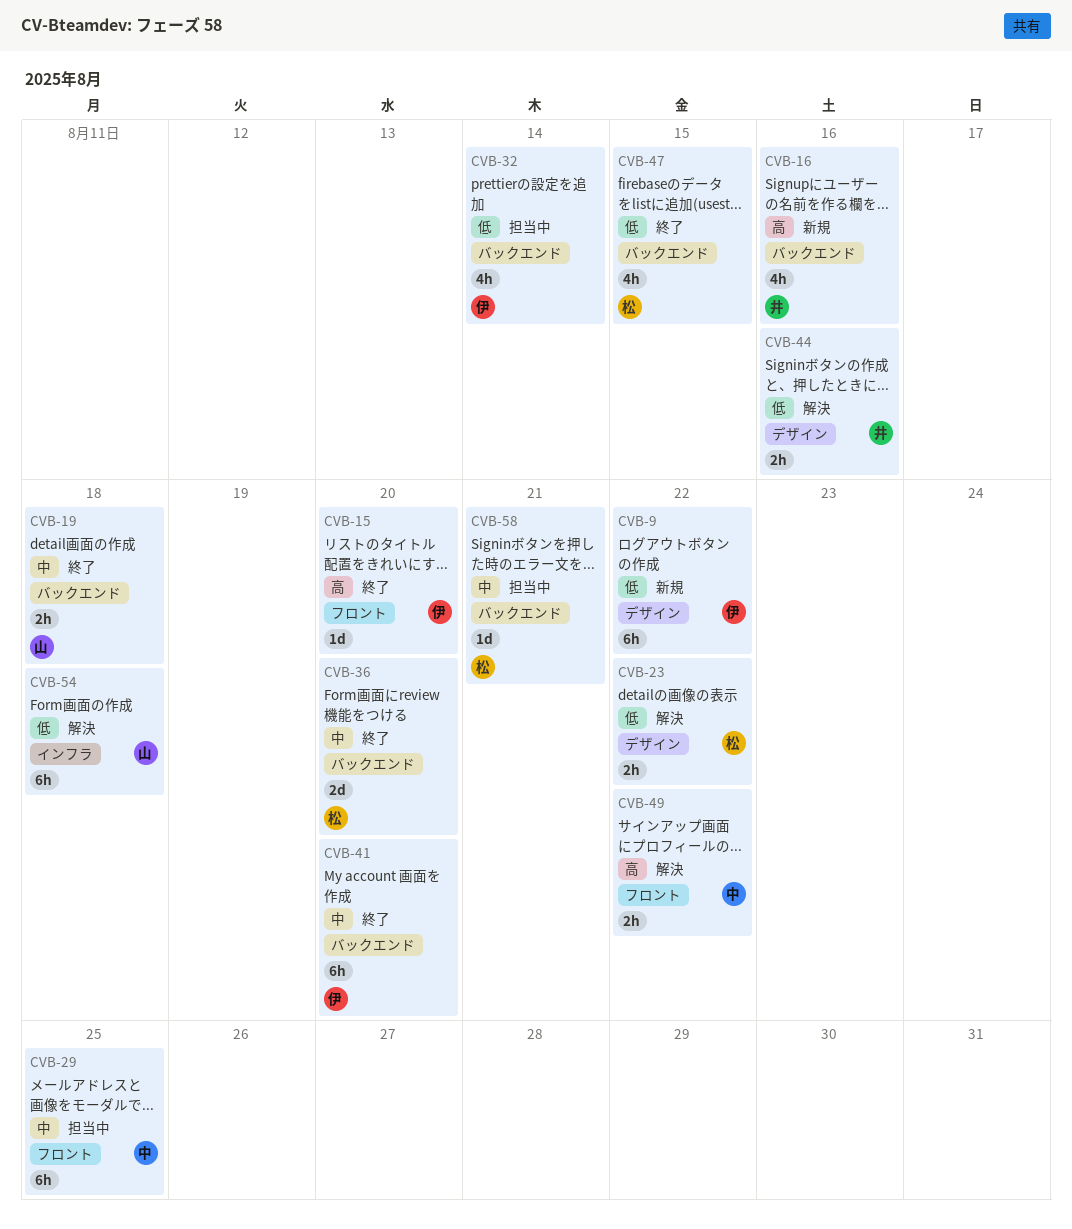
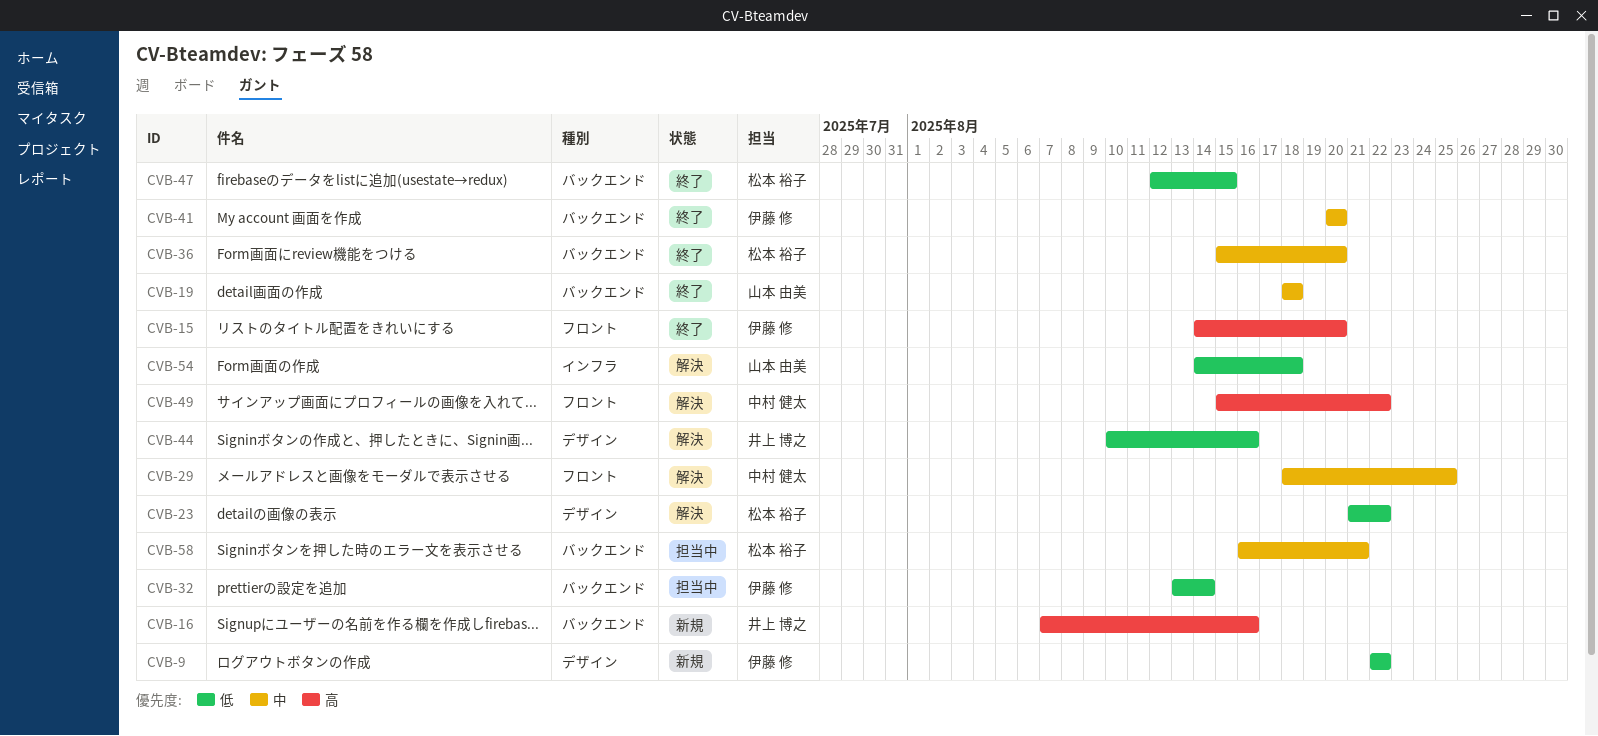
CVB-29, status: 担当中 -> 解決

